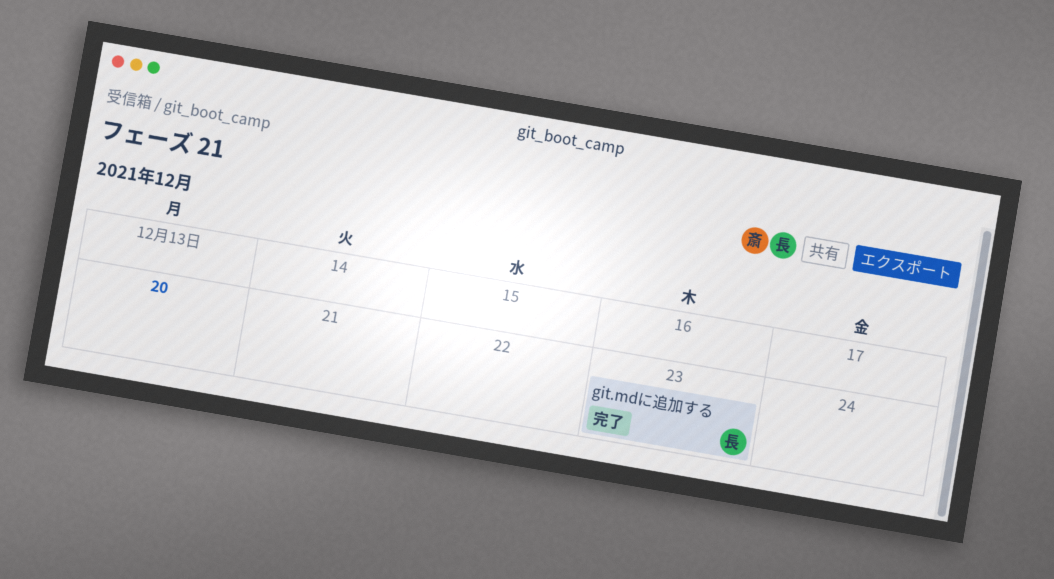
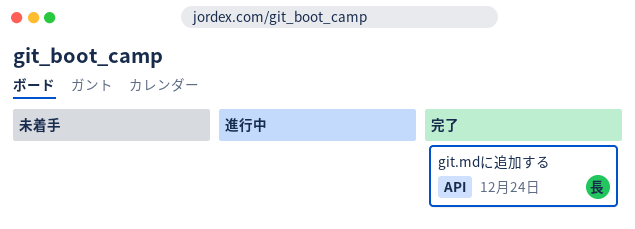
git.mdに追加する, due: Dec 23 -> Dec 24

